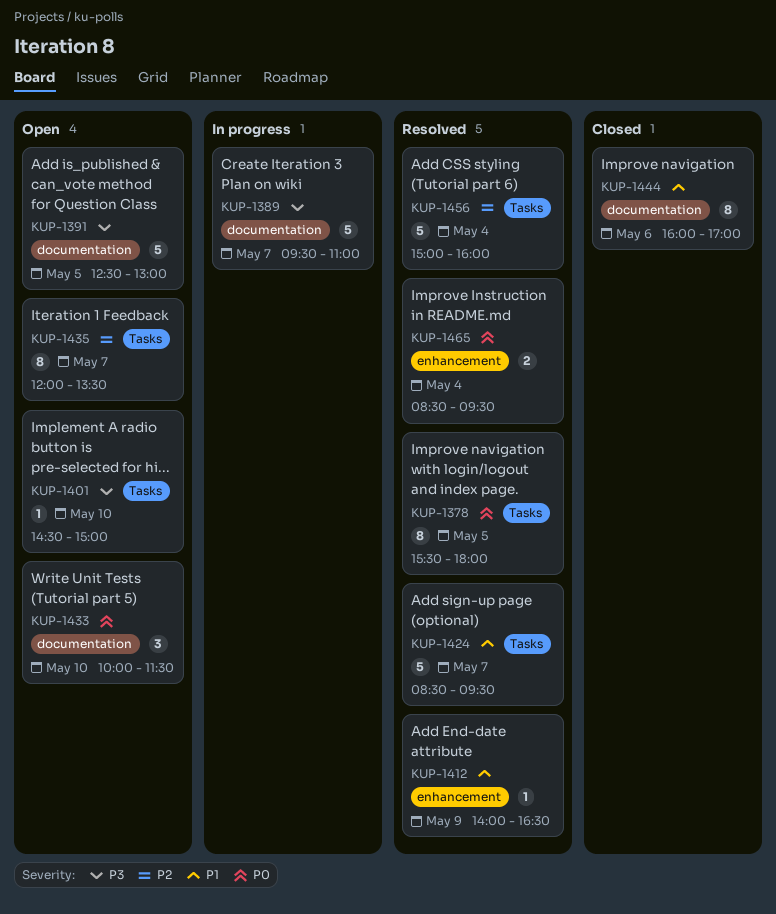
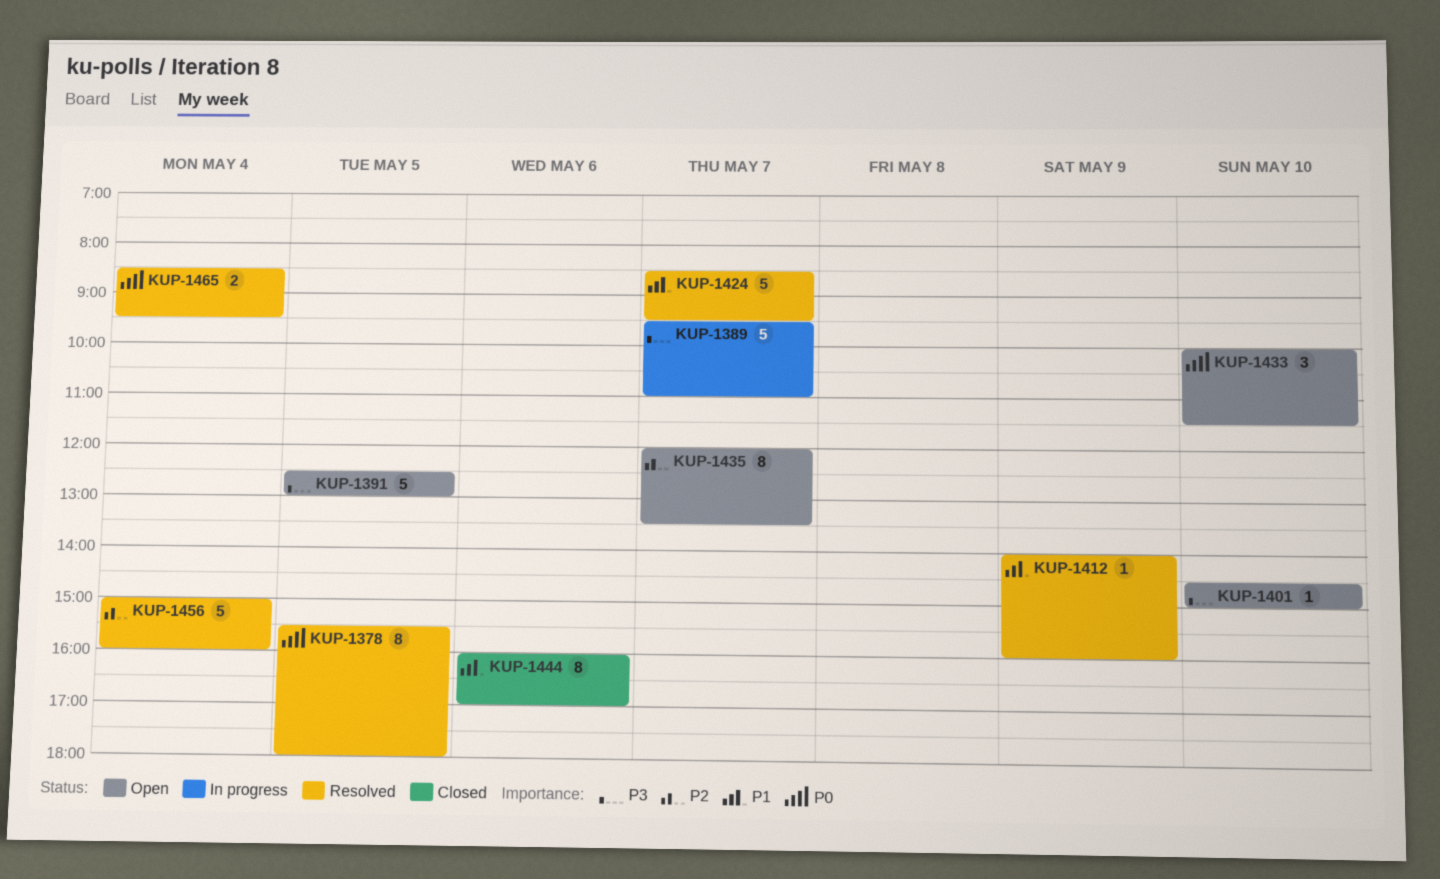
KUP-1412, ends: 16:30 -> 16:00

